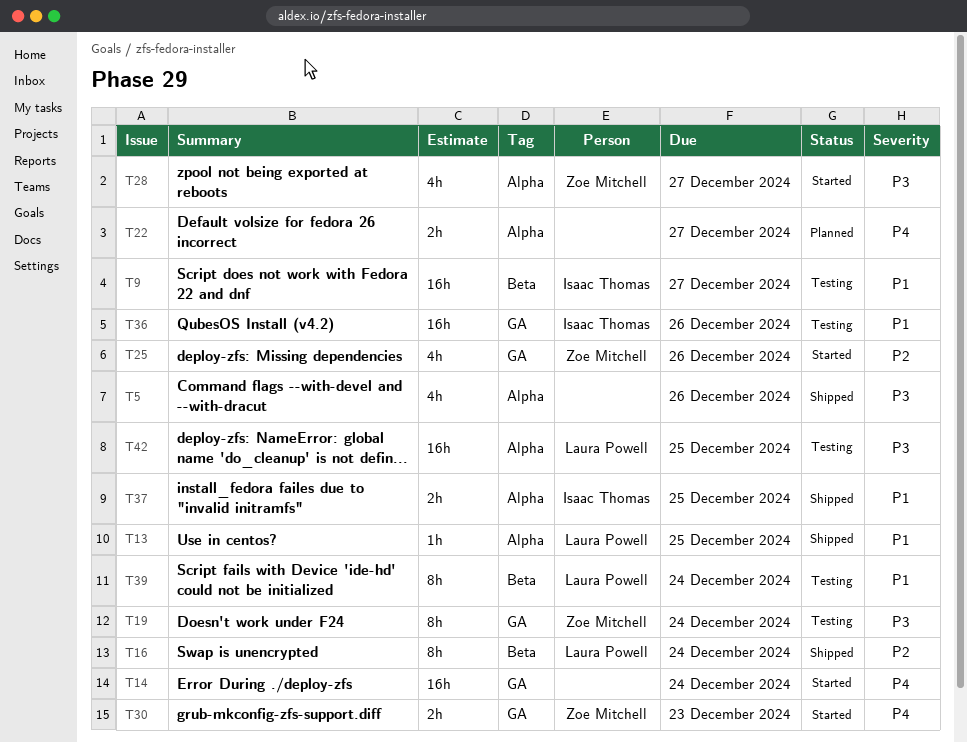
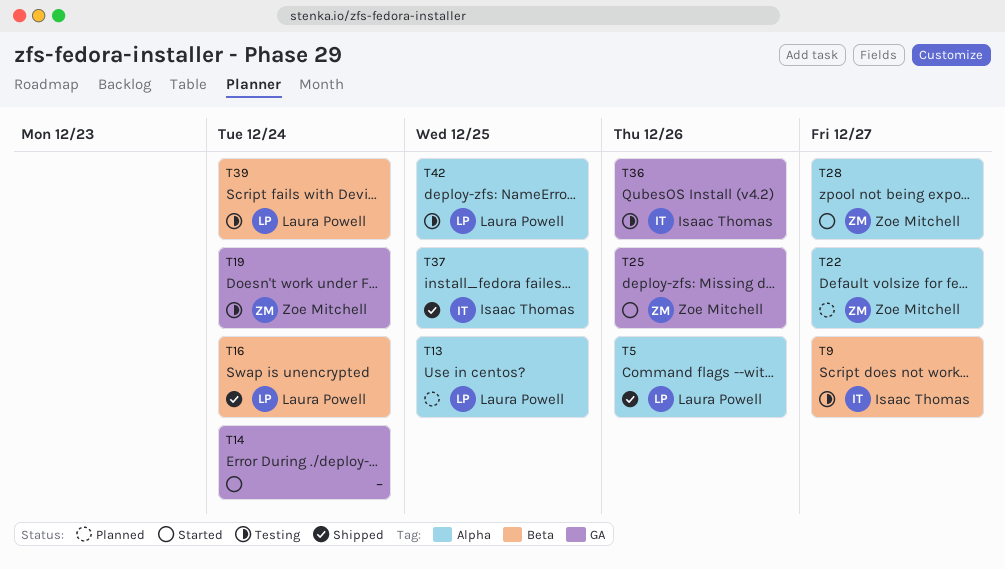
T5, owner: none -> Laura Powell
T13, status: Shipped -> Planned
T22, owner: none -> Zoe Mitchell
T30: present -> none

